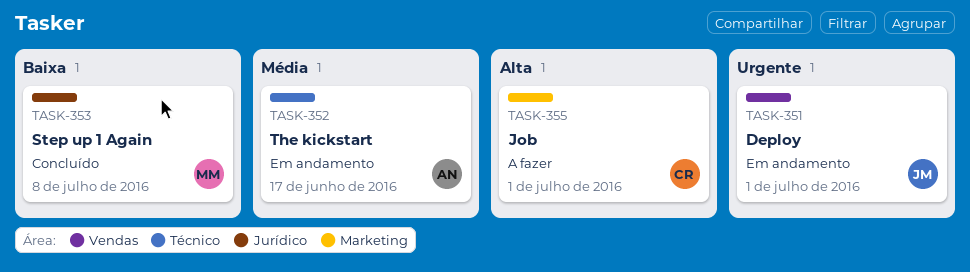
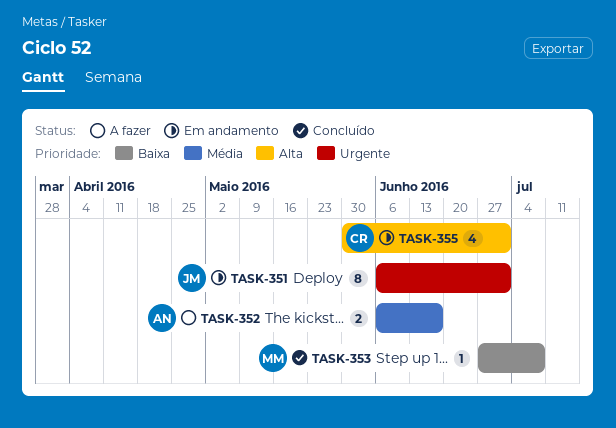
TASK-352, status: Em andamento -> A fazer
TASK-355, status: A fazer -> Em andamento

